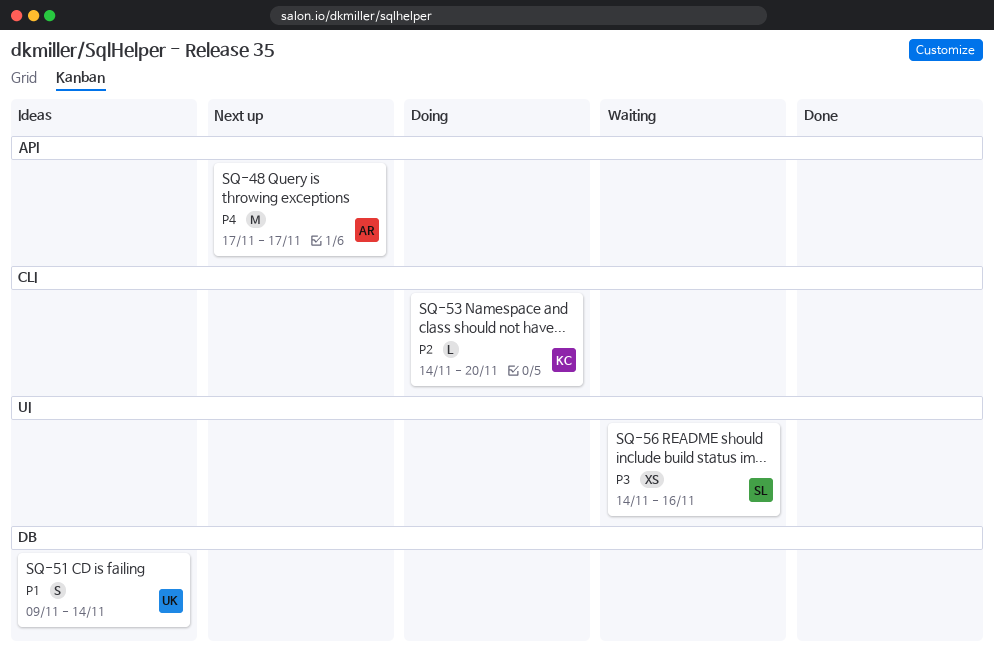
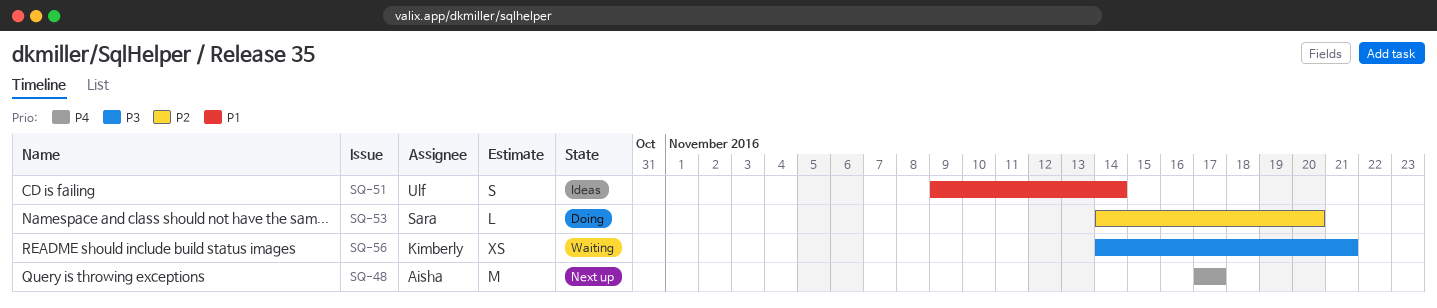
SQ-53, owner: Kimberly -> Sara
SQ-56, owner: Sara -> Kimberly
SQ-56, due: Nov 16 -> Nov 21

